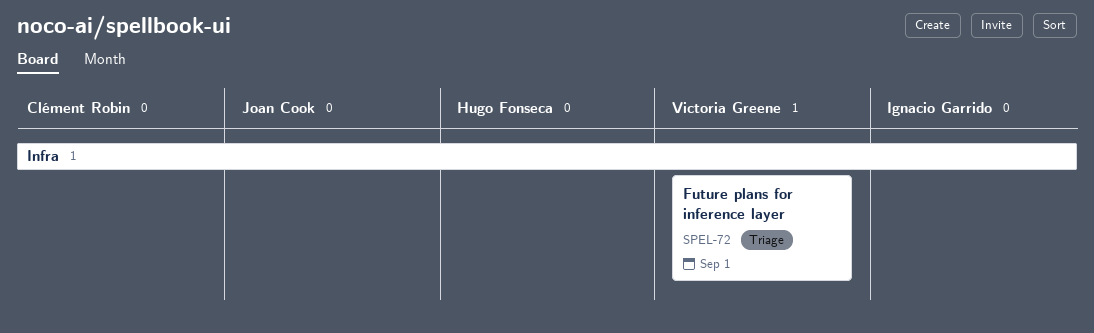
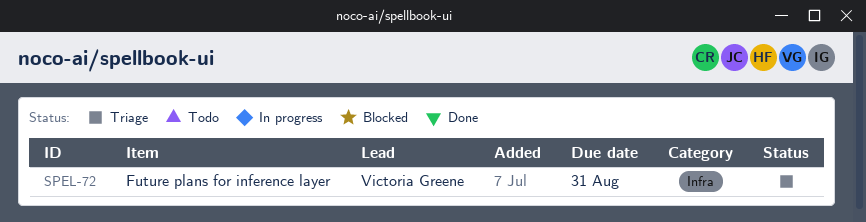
SPEL-72, due: Sep 1 -> Aug 31

